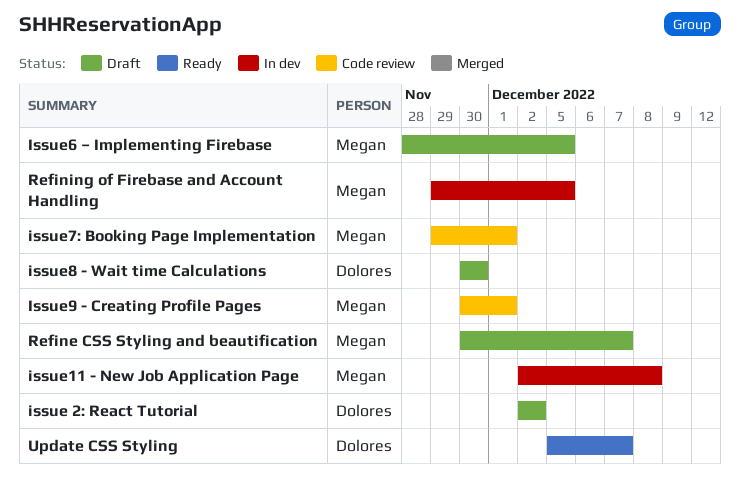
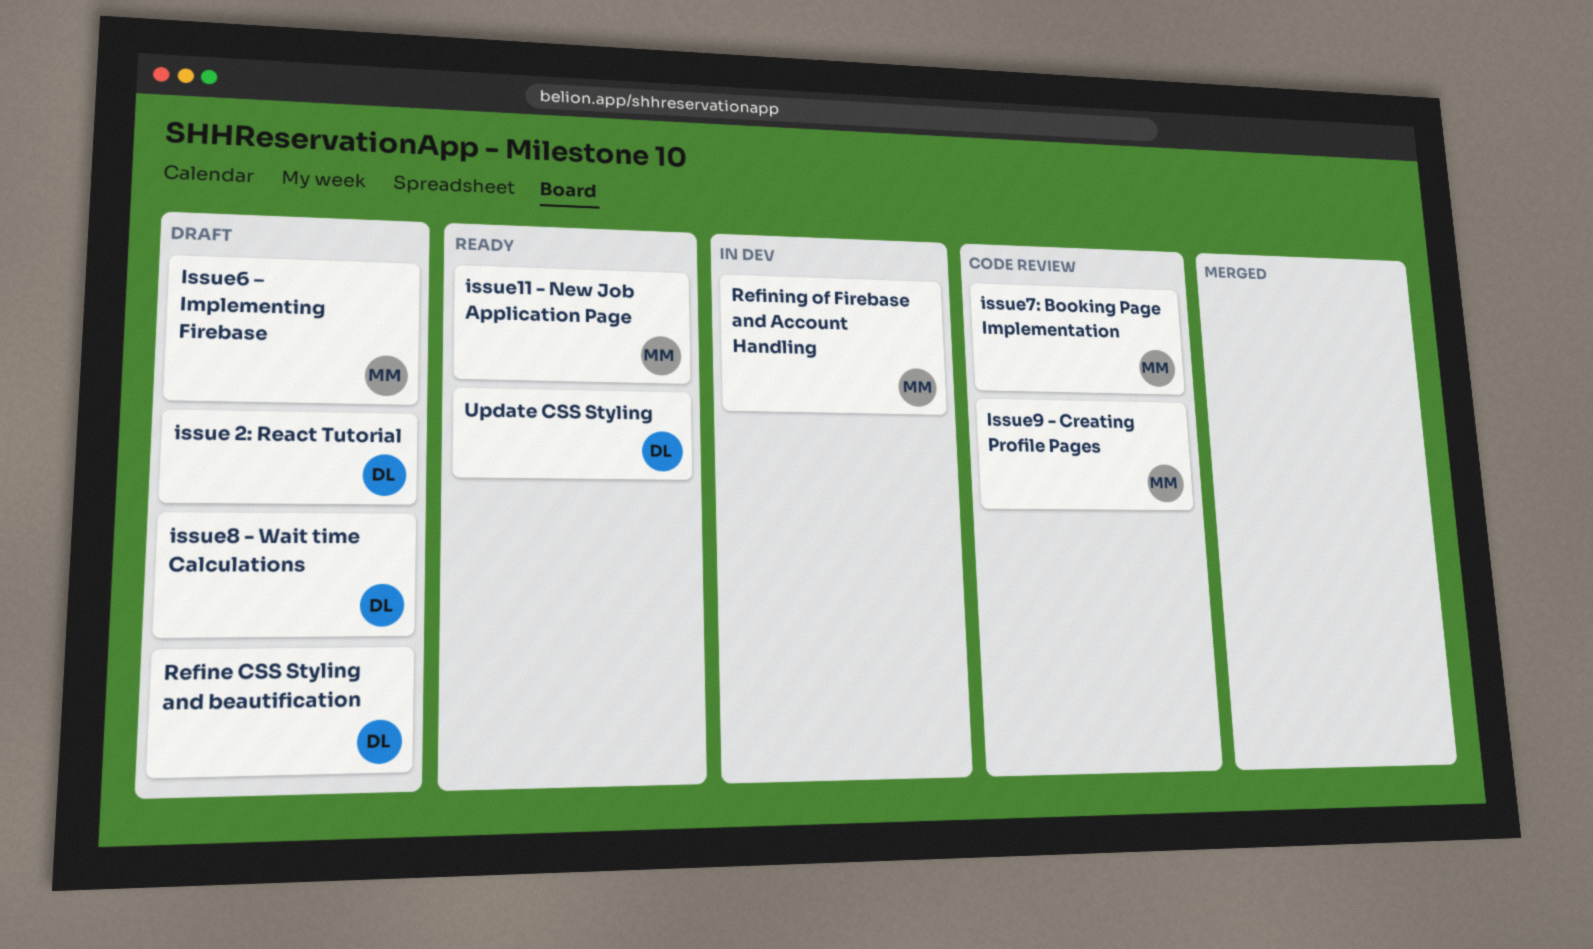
issue11 - New Job Application Page, status: In dev -> Ready
Refine CSS Styling and beautification, owner: Megan -> Dolores

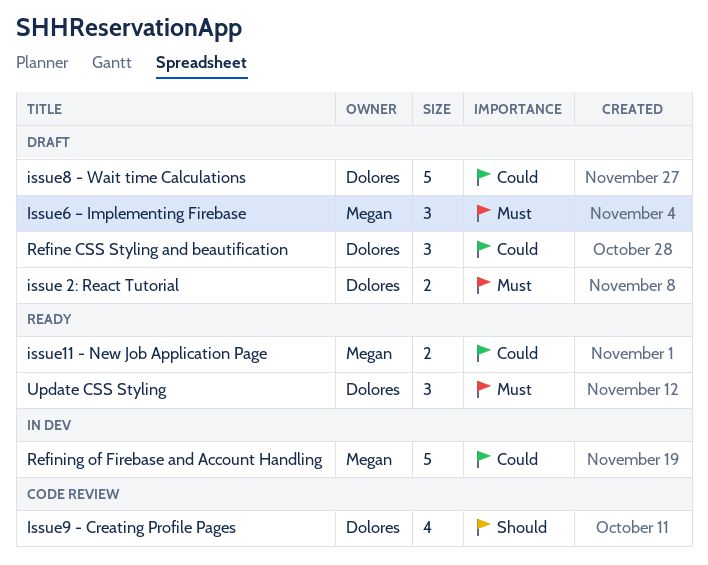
issue7: Booking Page Implementation: present -> none
Issue9 - Creating Profile Pages, owner: Megan -> Dolores

